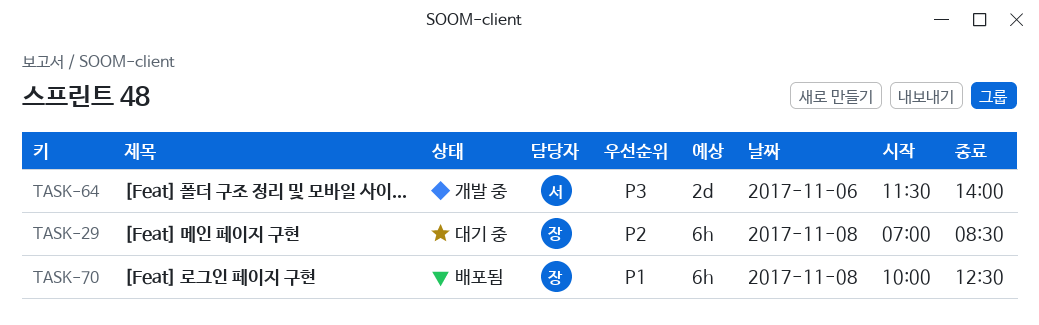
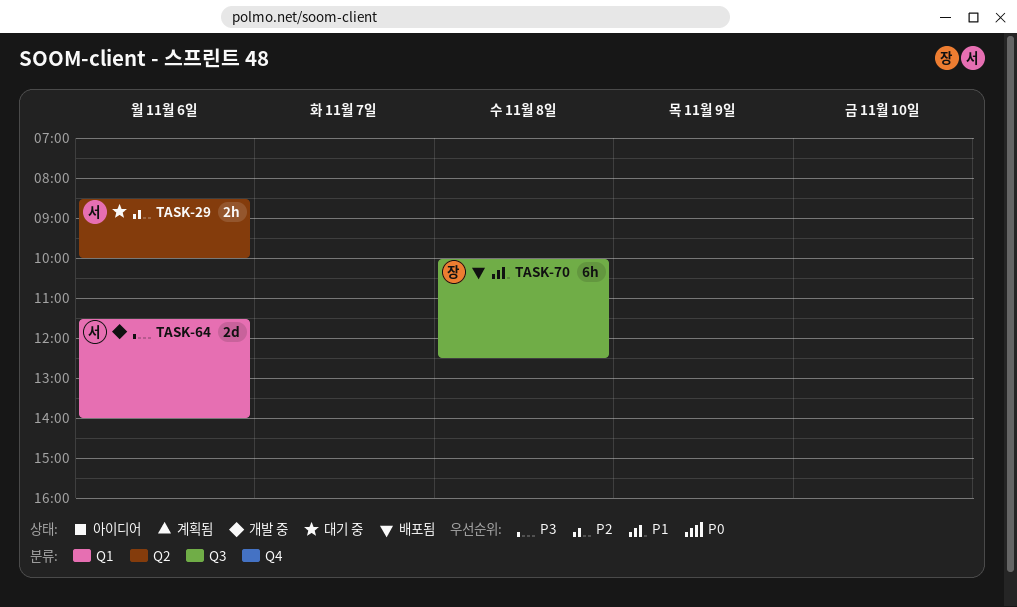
TASK-29, owner: 장 -> 서
TASK-29, estimate: 6h -> 2h
TASK-29, day: Nov 8 -> Nov 6
TASK-29, begins: 07:00 -> 08:30
TASK-29, ends: 08:30 -> 10:00

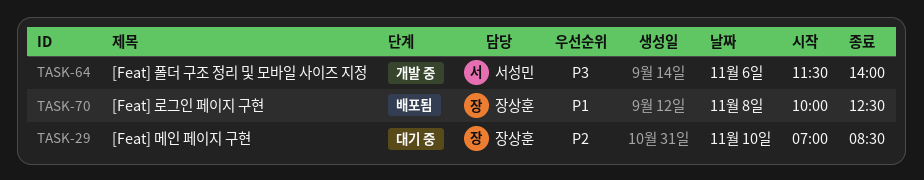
TASK-29, owner: 서성민 -> 장상훈
TASK-29, day: Nov 6 -> Nov 10
TASK-29, begins: 08:30 -> 07:00
TASK-29, ends: 10:00 -> 08:30

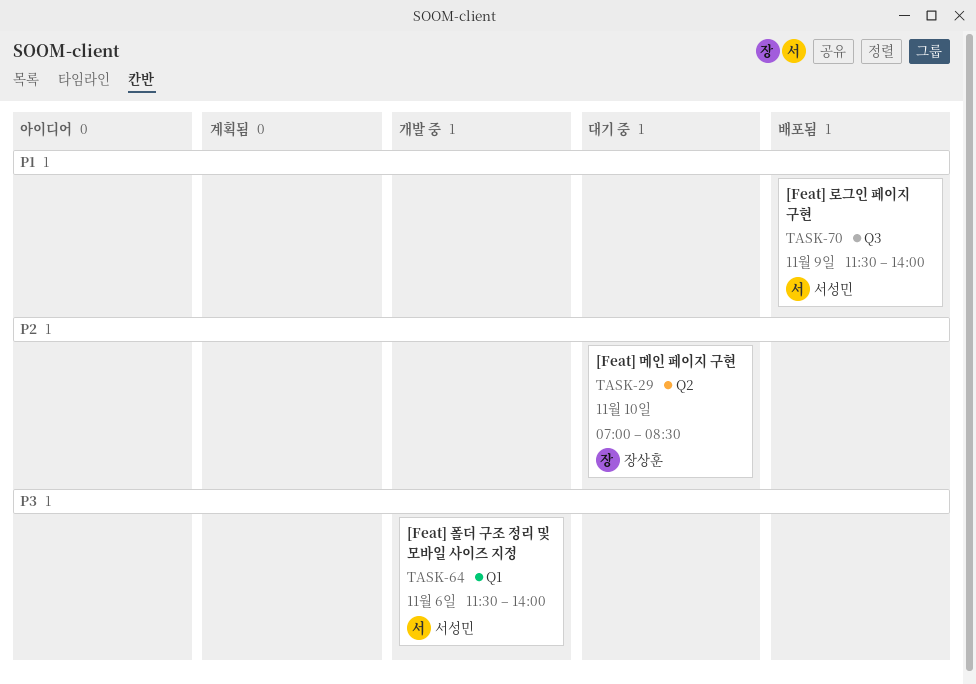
TASK-70, owner: 장상훈 -> 서성민
TASK-70, day: Nov 8 -> Nov 9
TASK-70, begins: 10:00 -> 11:30
TASK-70, ends: 12:30 -> 14:00

